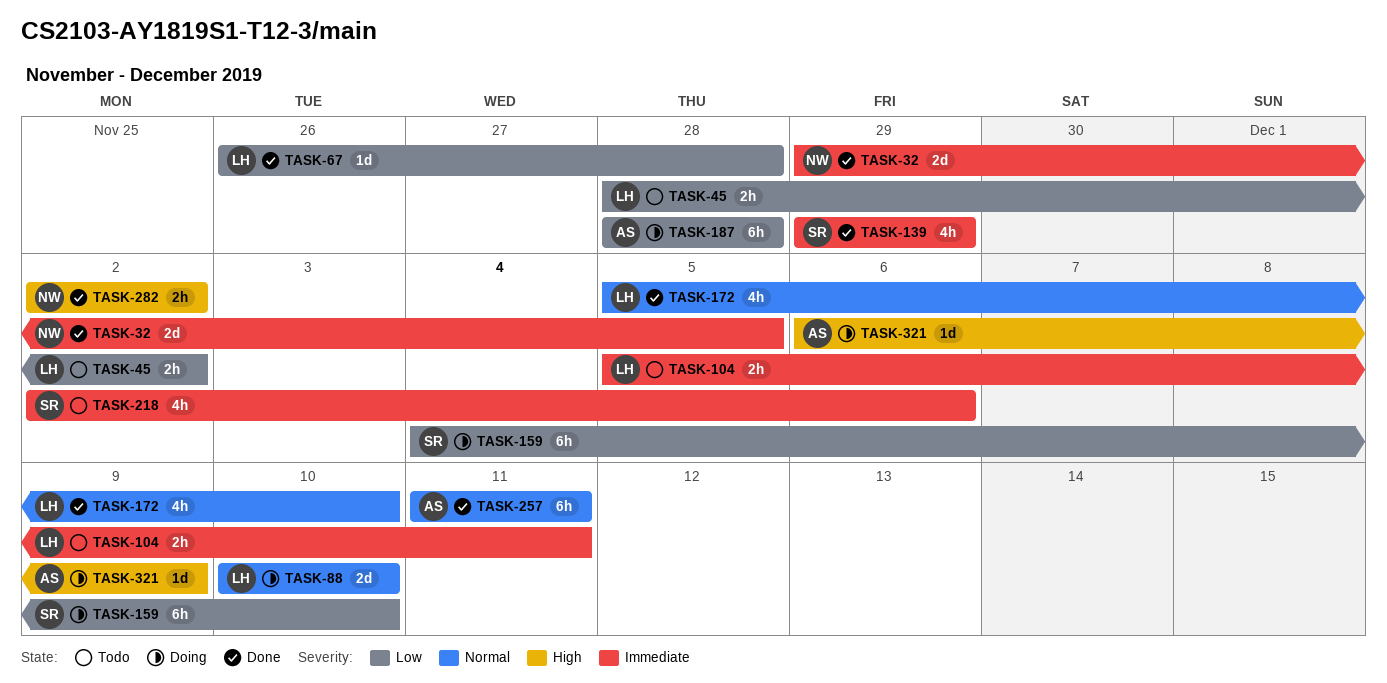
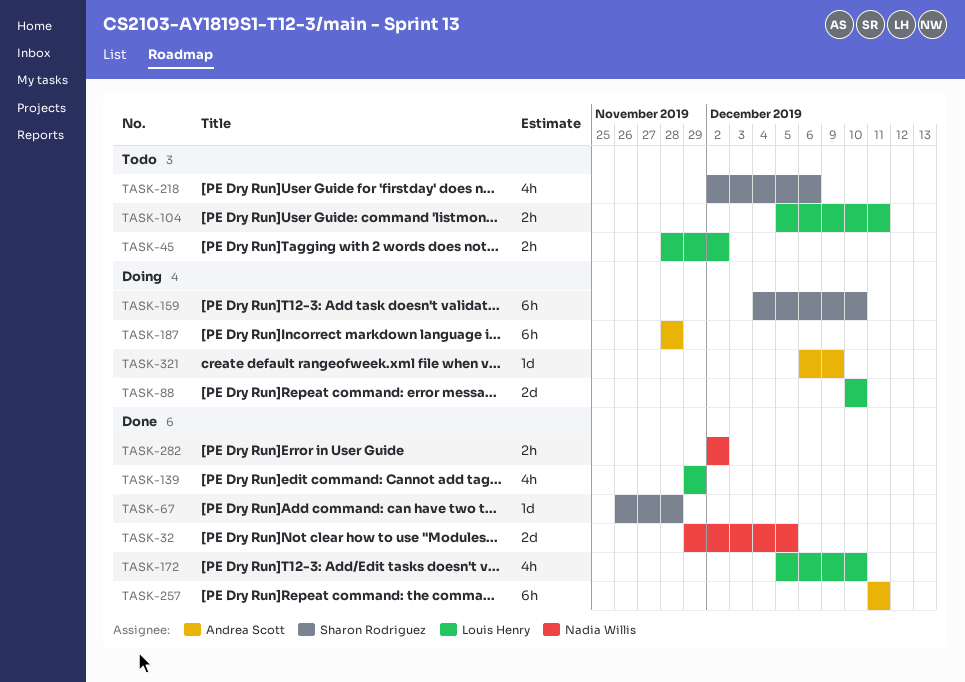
TASK-67, owner: Louis Henry -> Sharon Rodriguez
TASK-139, owner: Sharon Rodriguez -> Louis Henry

